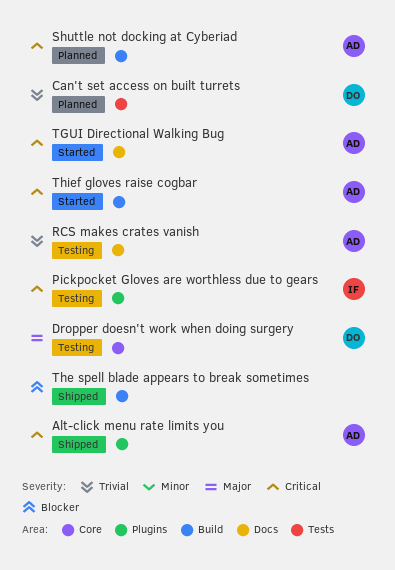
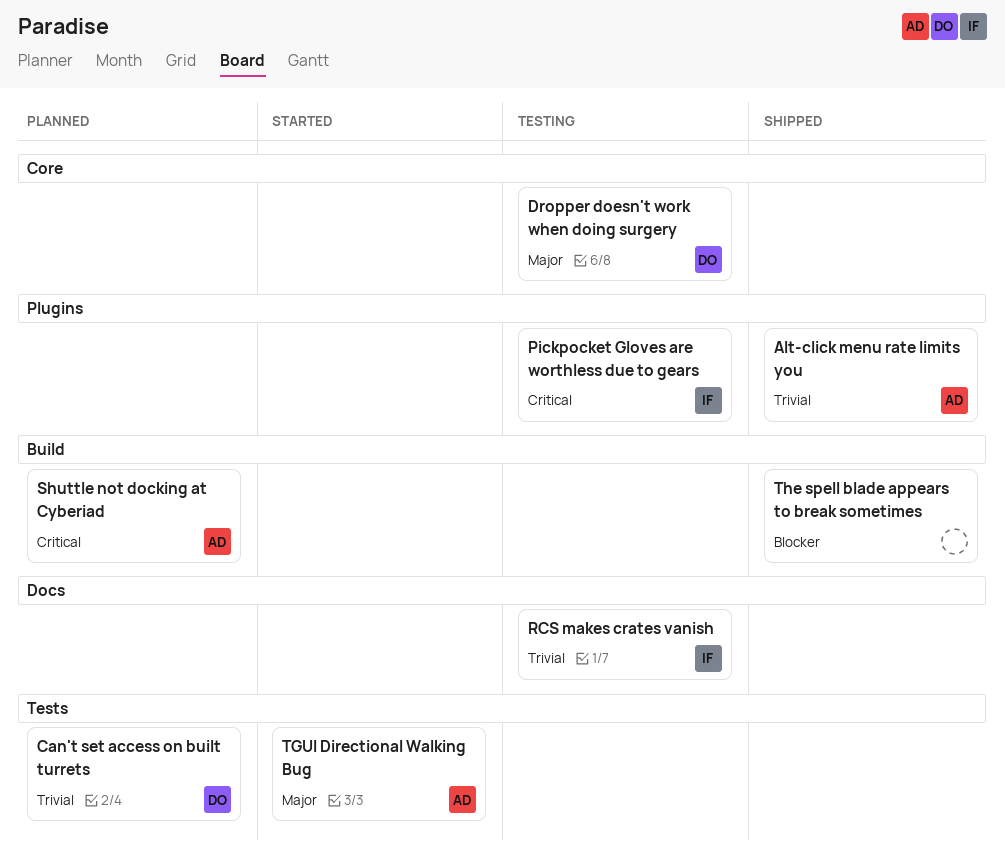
Alt-click menu rate limits you, priority: Critical -> Trivial
RCS makes crates vanish, owner: AD -> IF
TGUI Directional Walking Bug, priority: Critical -> Major
TGUI Directional Walking Bug, label: Docs -> Tests
Thief gloves raise cogbar: present -> none

